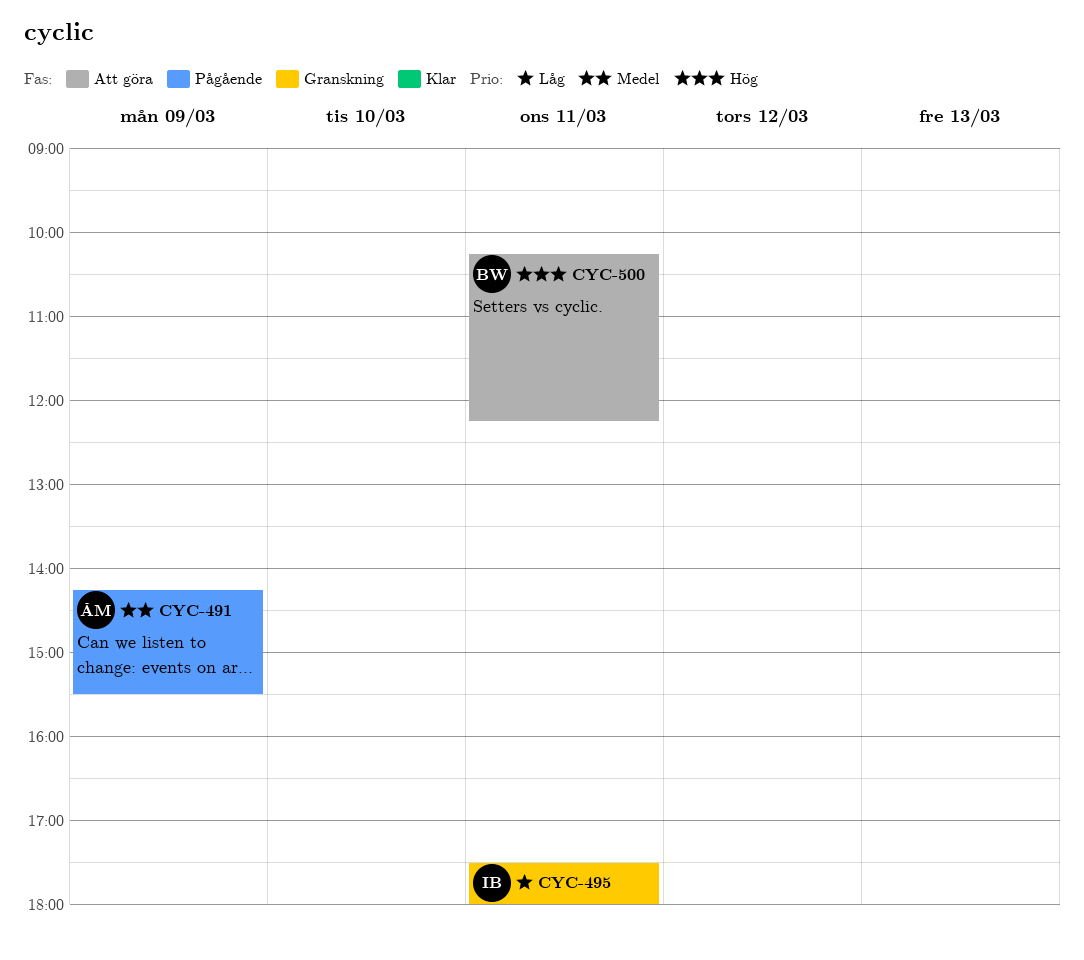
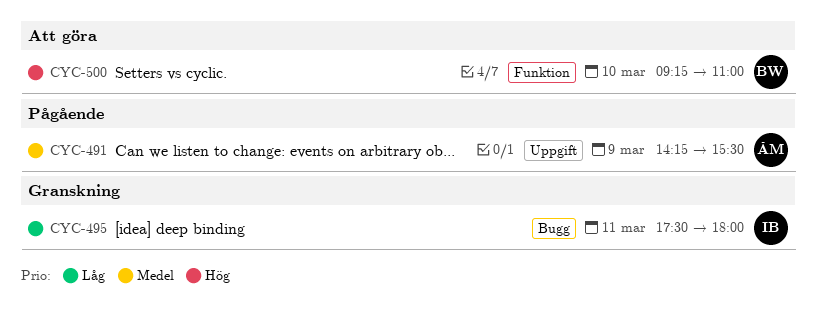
CYC-500, day: Mar 11 -> Mar 10
CYC-500, begins: 10:15 -> 09:15
CYC-500, ends: 12:15 -> 11:00

